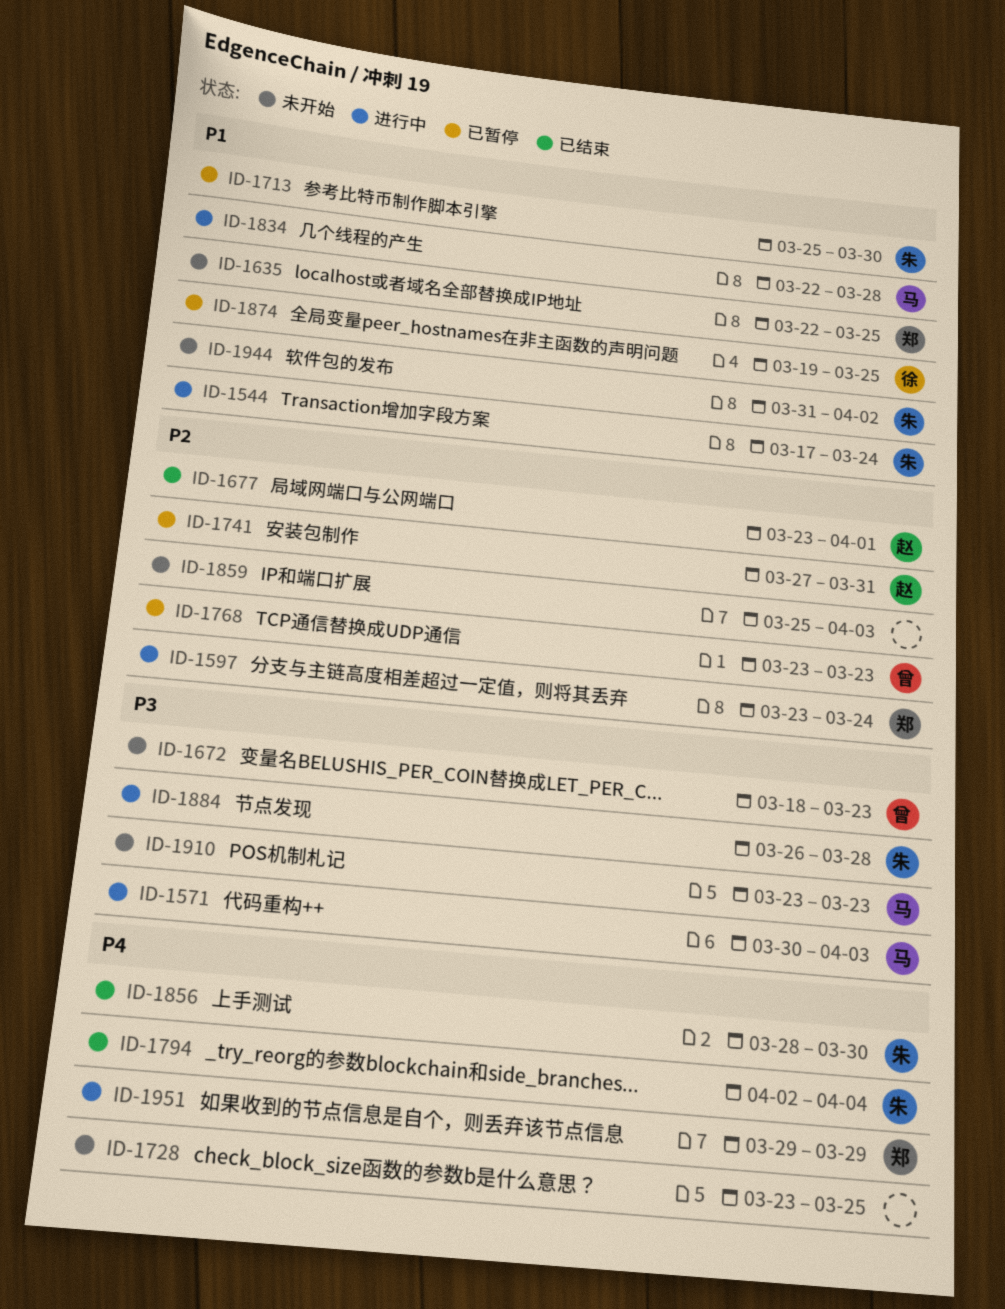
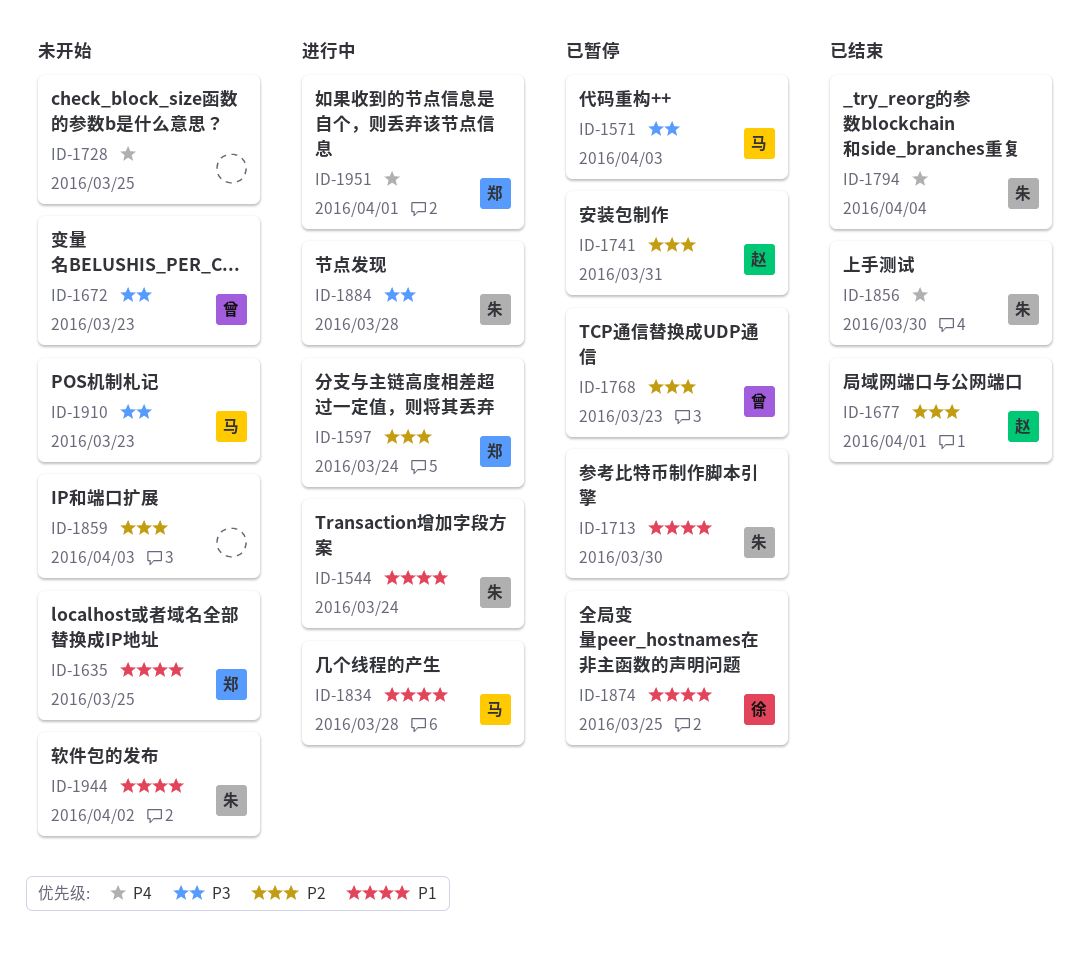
ID-1571, status: 进行中 -> 已暂停
ID-1951, due: Mar 29 -> Apr 1

